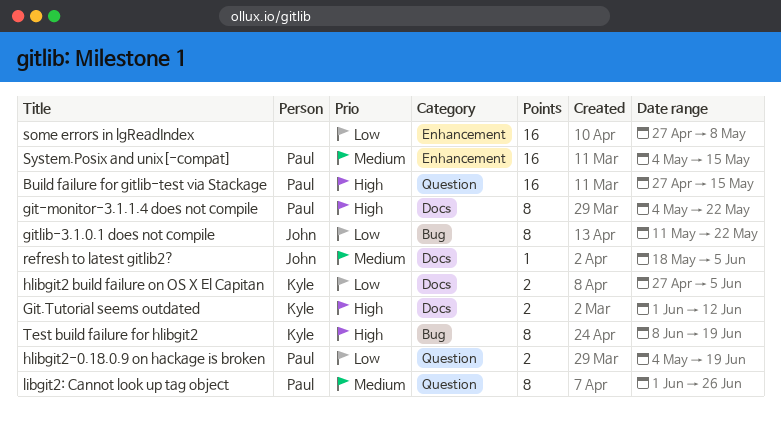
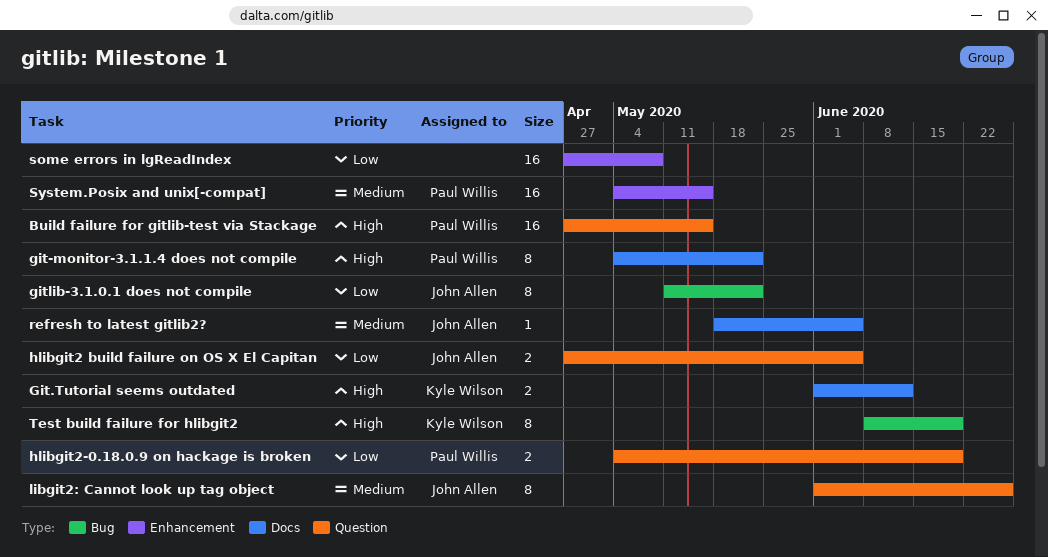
hlibgit2 build failure on OS X El Capitan, owner: Kyle Wilson -> John Allen
hlibgit2 build failure on OS X El Capitan, label: Docs -> Question
libgit2: Cannot look up tag object, owner: Paul Willis -> John Allen

